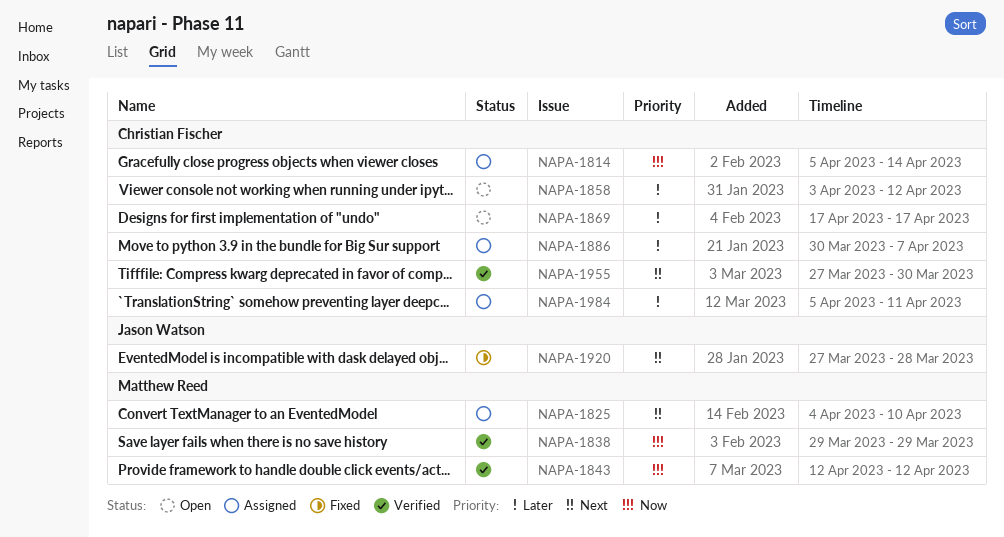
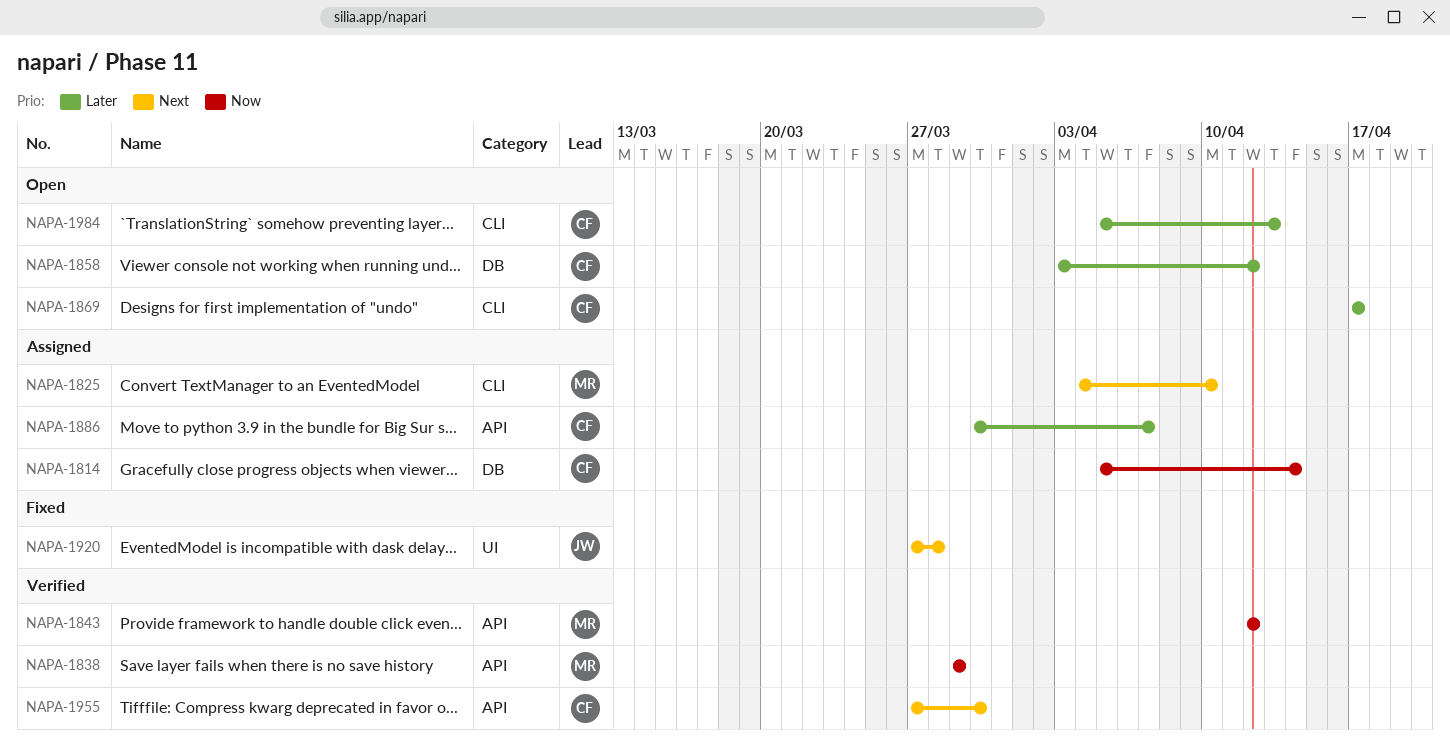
NAPA-1984, status: Assigned -> Open
NAPA-1984, due: Apr 11 -> Apr 13

